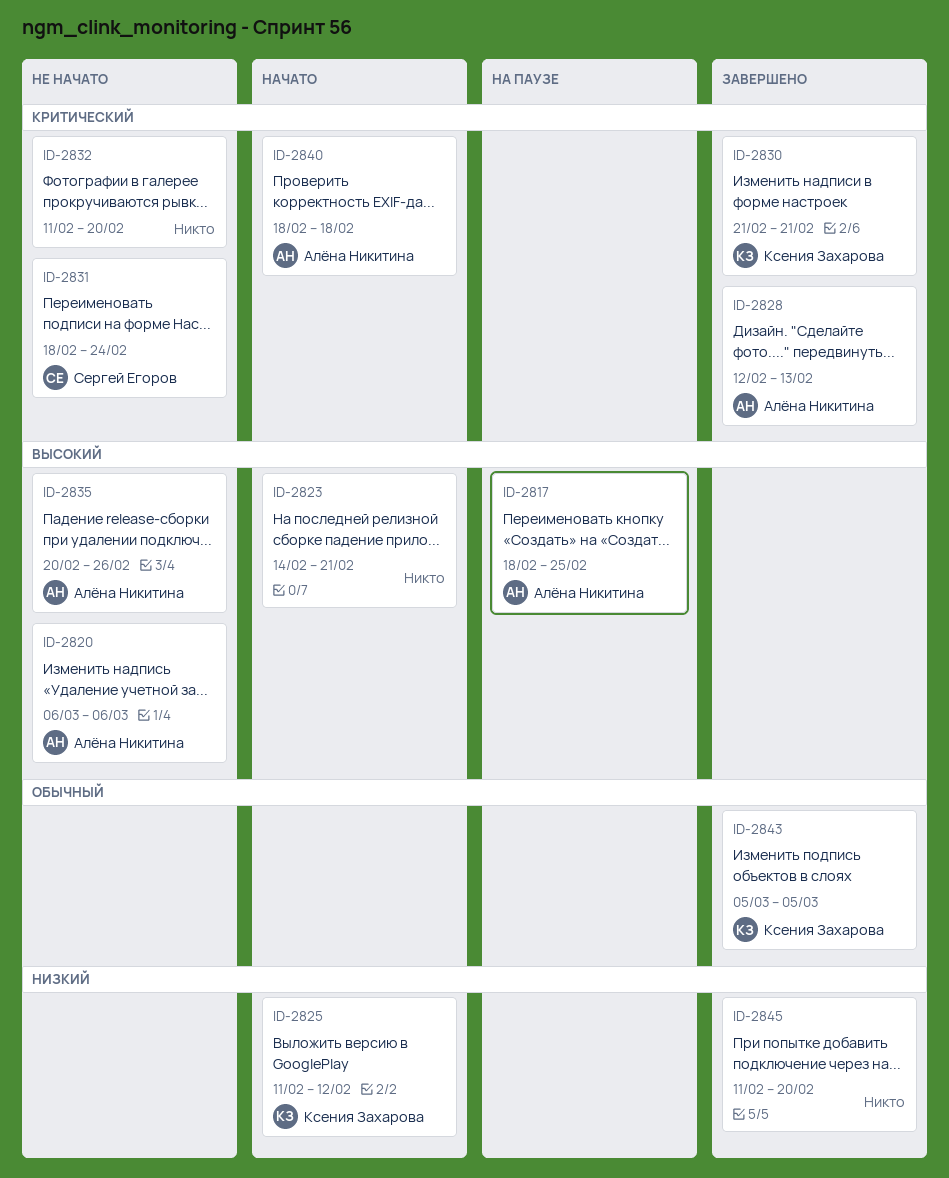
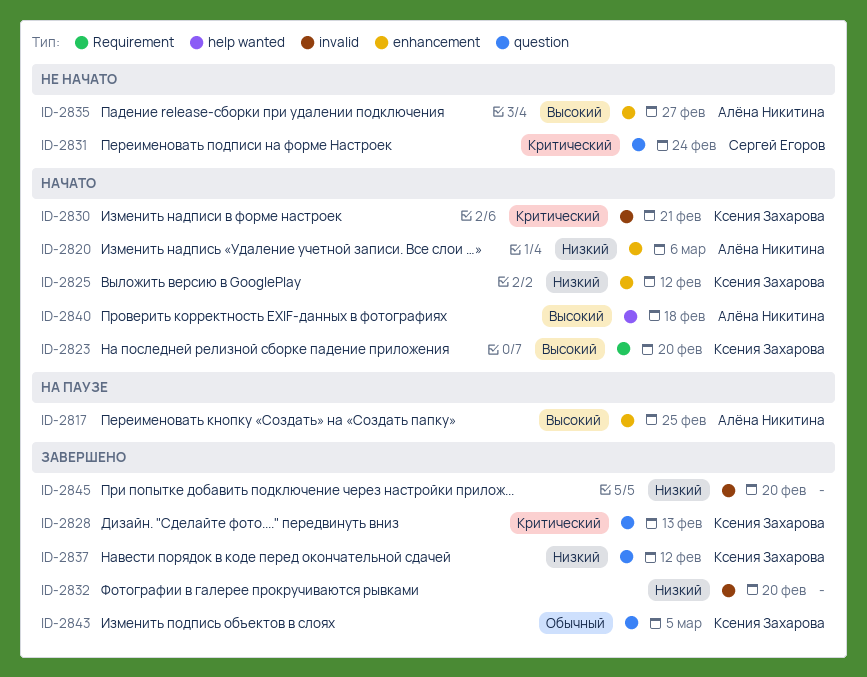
ID-2820, status: Не начато -> Начато
ID-2820, priority: Высокий -> Низкий
ID-2823, owner: none -> Ксения Захарова
ID-2823, due: Feb 21 -> Feb 20
ID-2828, owner: Алёна Никитина -> Ксения Захарова
ID-2830, status: Завершено -> Начато
ID-2832, status: Не начато -> Завершено
ID-2832, priority: Критический -> Низкий
ID-2835, due: Feb 26 -> Feb 27
ID-2837: none -> present
ID-2840, priority: Критический -> Высокий

